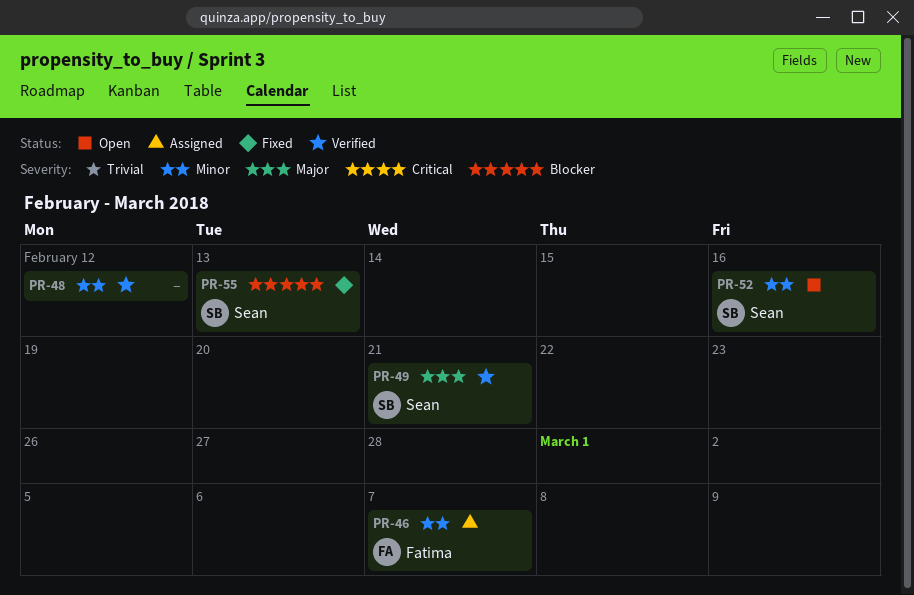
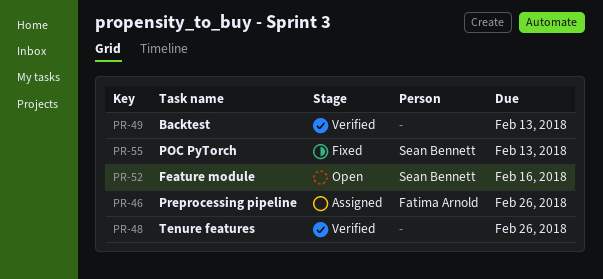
PR-46, due: Mar 7 -> Feb 26
PR-48, due: Feb 12 -> Feb 26
PR-49, owner: Sean Bennett -> none
PR-49, due: Feb 21 -> Feb 13

